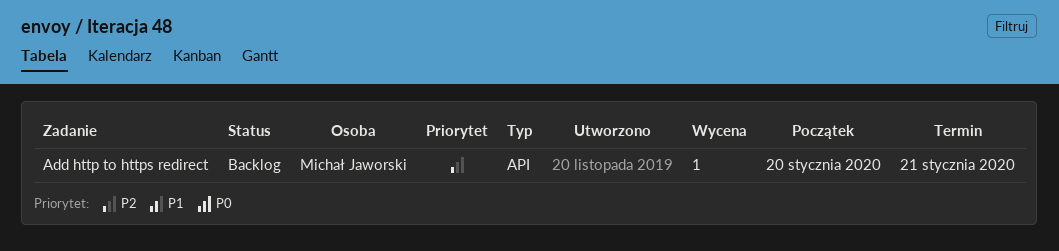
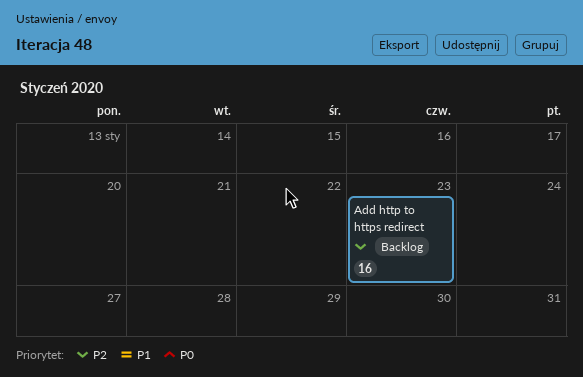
Add http to https redirect, estimate: 1 -> 16
Add http to https redirect, due: Jan 21 -> Jan 23

